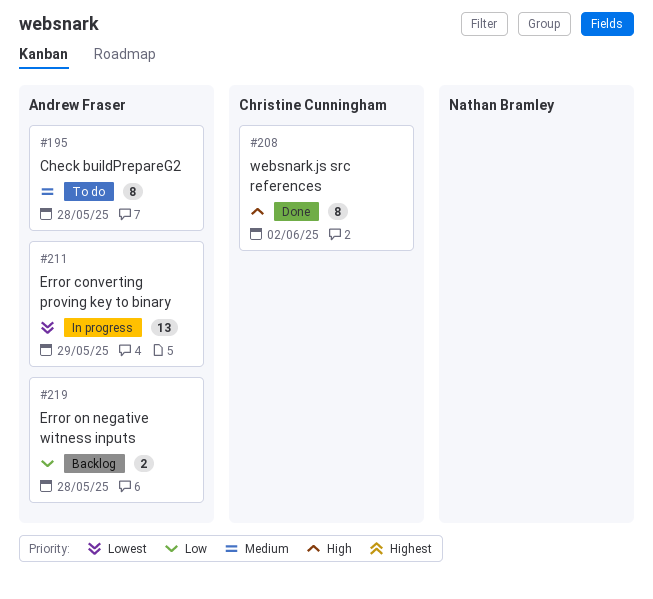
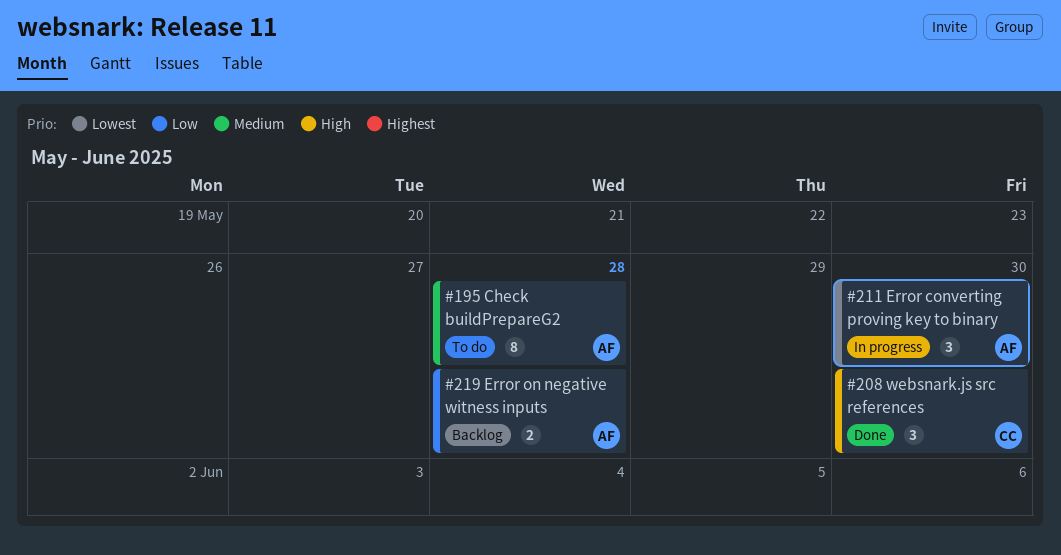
#208, estimate: 8 -> 3
#208, due: Jun 2 -> May 30
#211, estimate: 13 -> 3
#211, due: May 29 -> May 30

